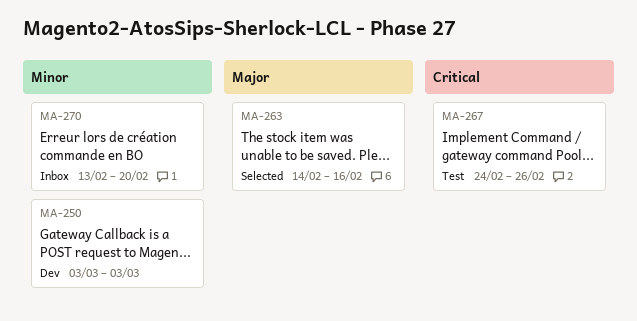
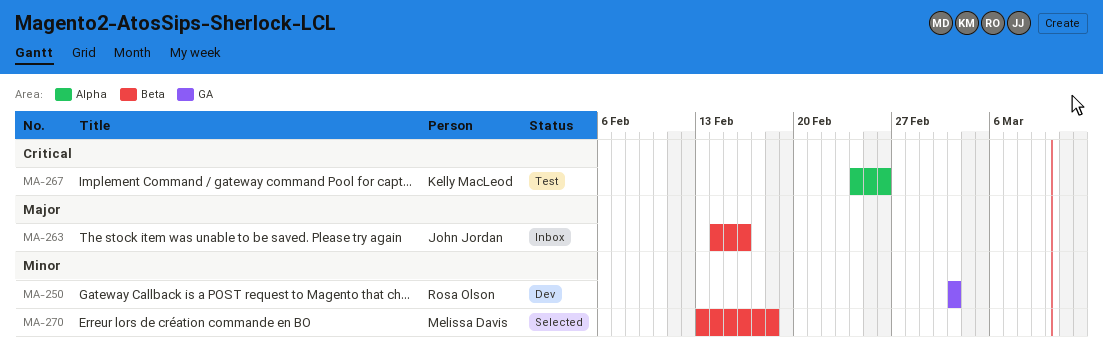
MA-263, status: Selected -> Inbox
MA-270, status: Inbox -> Selected
MA-270, due: Feb 20 -> Feb 18

